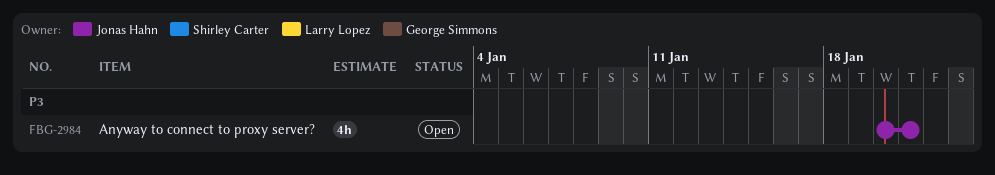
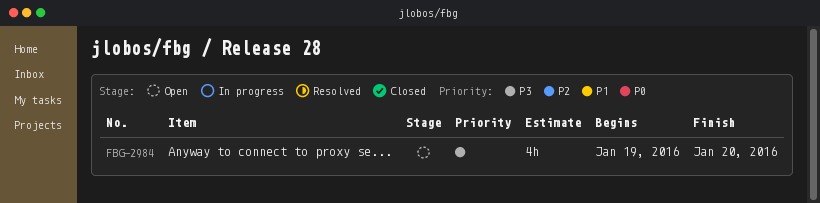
FBG-2984, start: Jan 20 -> Jan 19
FBG-2984, due: Jan 21 -> Jan 20

